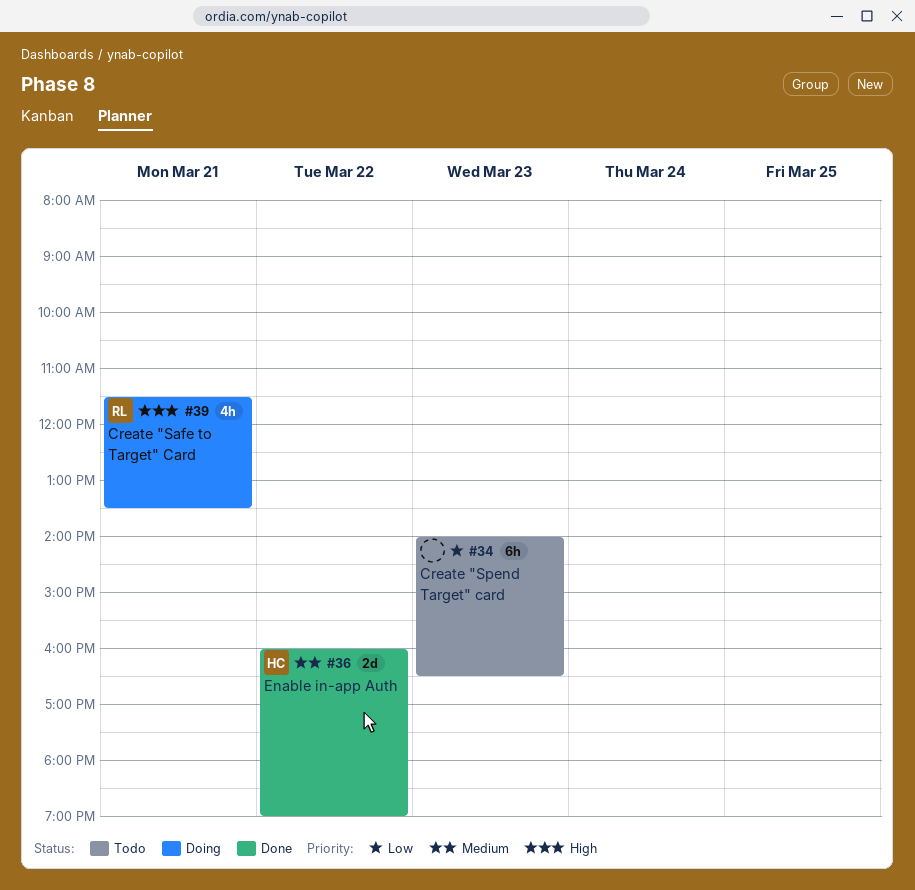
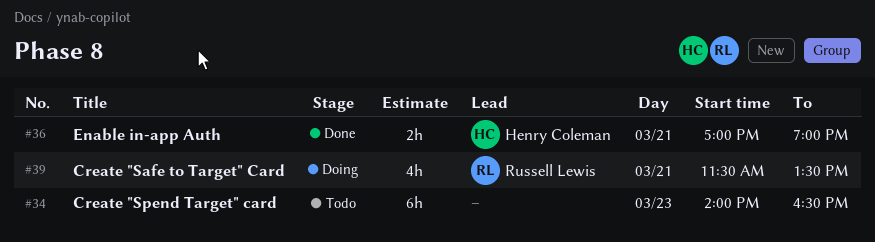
#36, estimate: 2d -> 2h
#36, day: Mar 22 -> Mar 21
#36, begins: 16:00 -> 17:00

